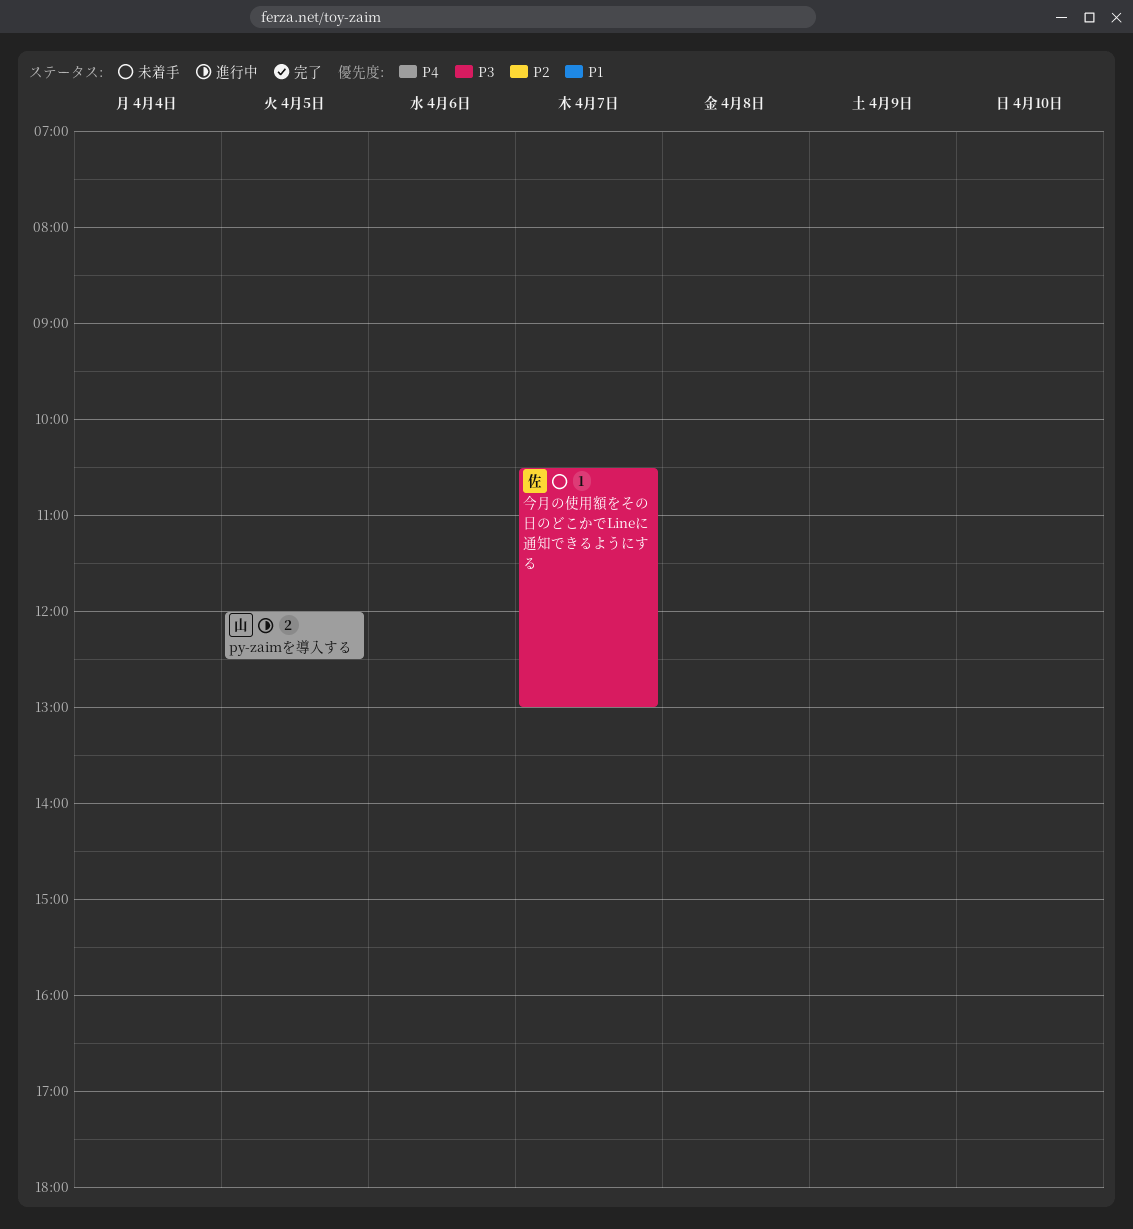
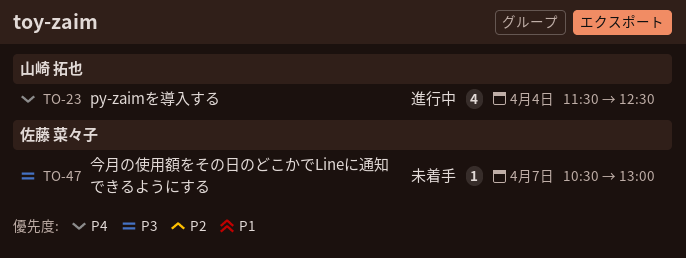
py-zaimを導入する, estimate: 2 -> 4
py-zaimを導入する, day: Apr 5 -> Apr 4
py-zaimを導入する, begins: 12:00 -> 11:30

